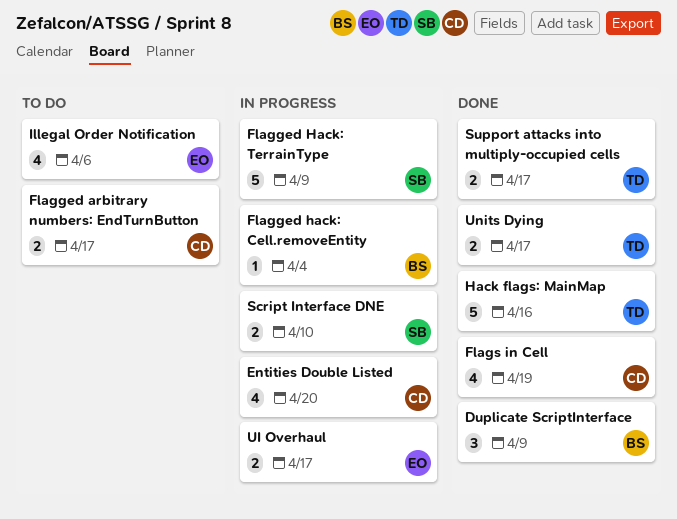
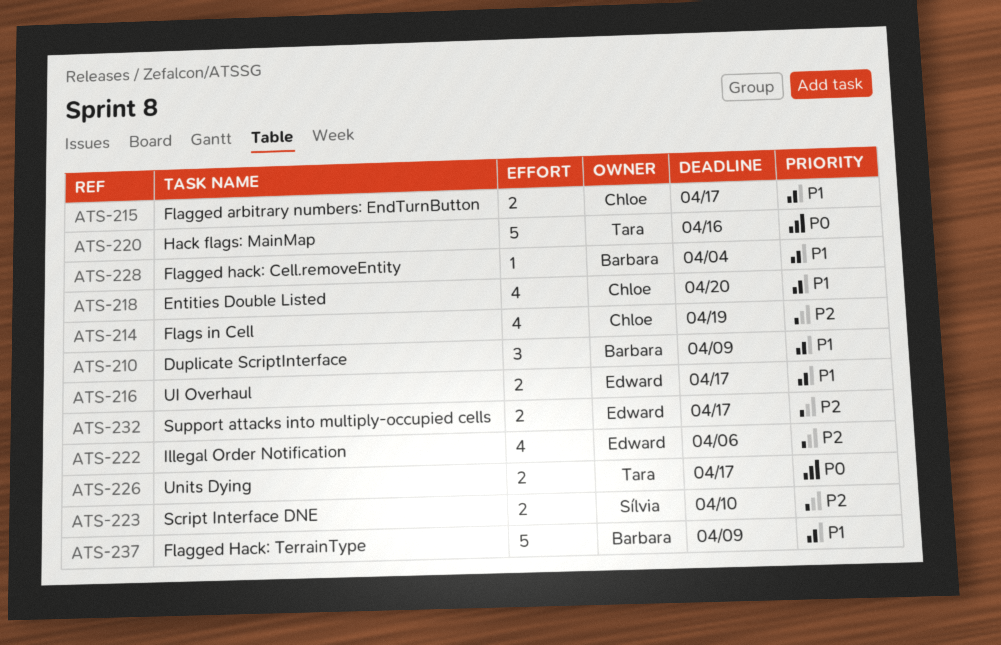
Flagged Hack: TerrainType, owner: Sílvia -> Barbara
Support attacks into multiply-occupied cells, owner: Tara -> Edward

